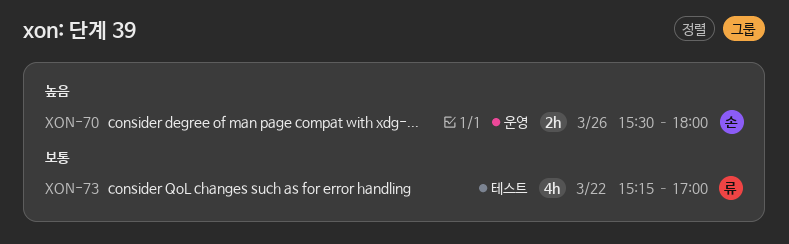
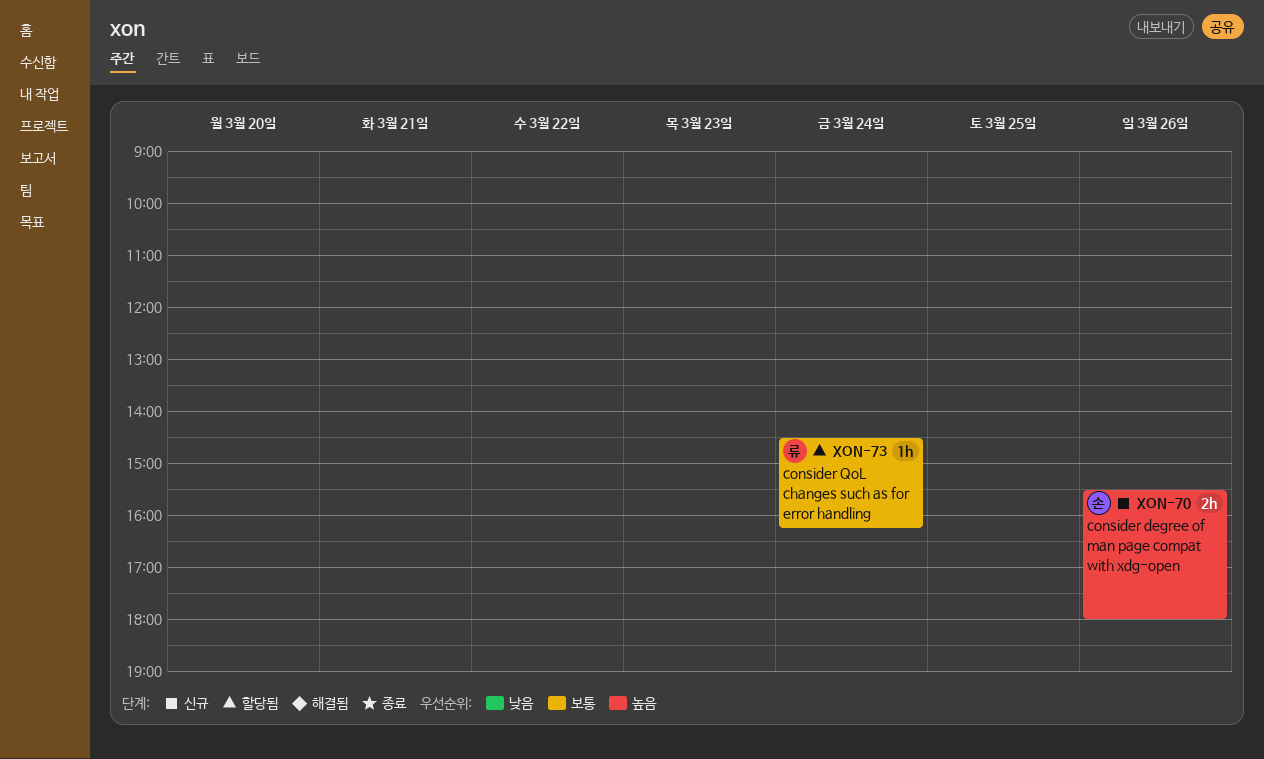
XON-73, estimate: 4h -> 1h
XON-73, day: Mar 22 -> Mar 24
XON-73, begins: 15:15 -> 14:30
XON-73, ends: 17:00 -> 16:15

